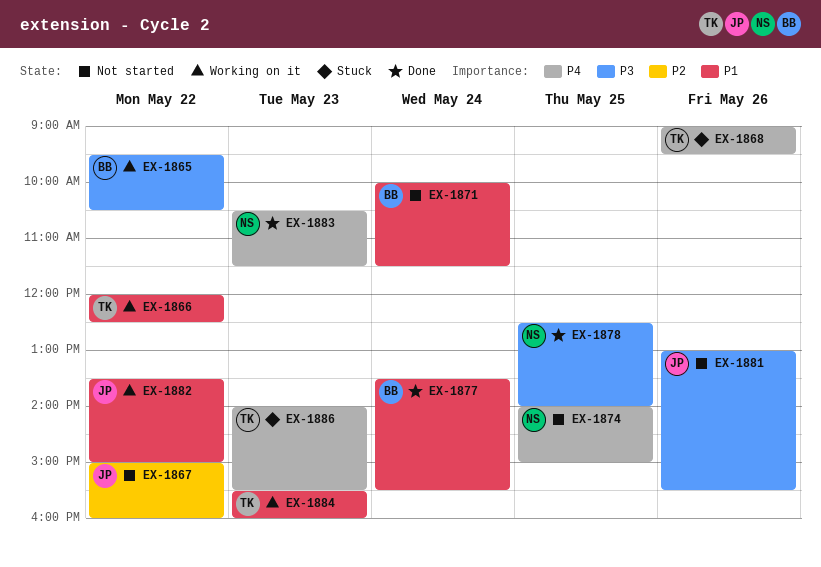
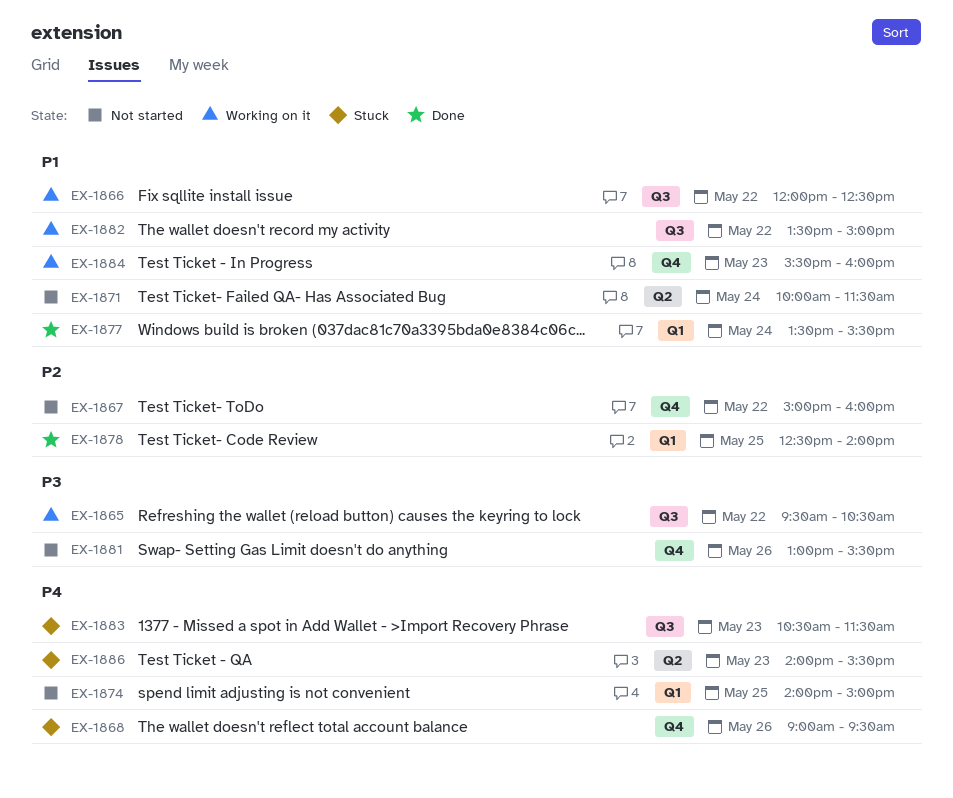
EX-1878, priority: P3 -> P2
EX-1883, status: Done -> Stuck

